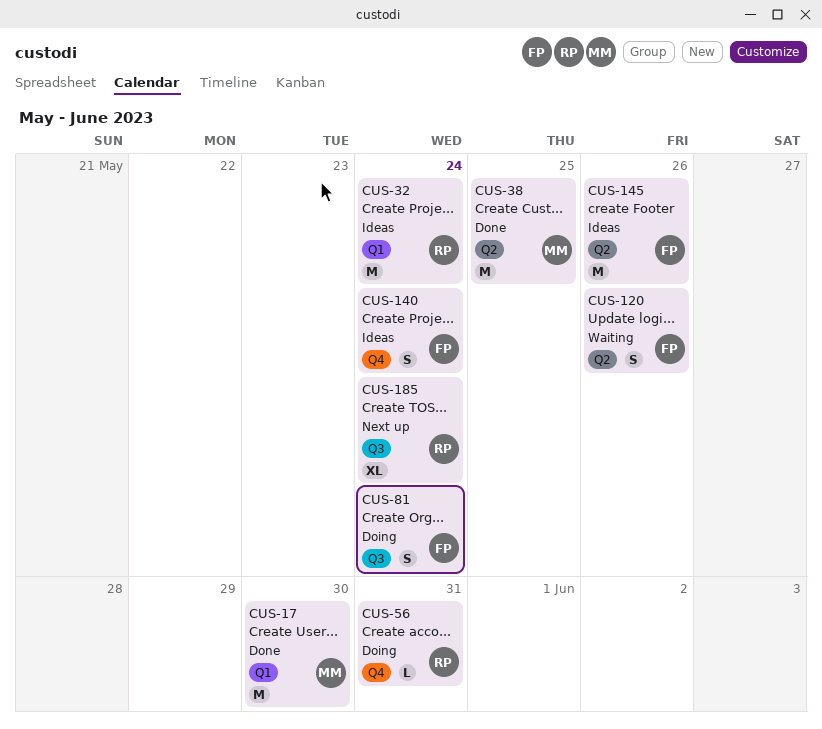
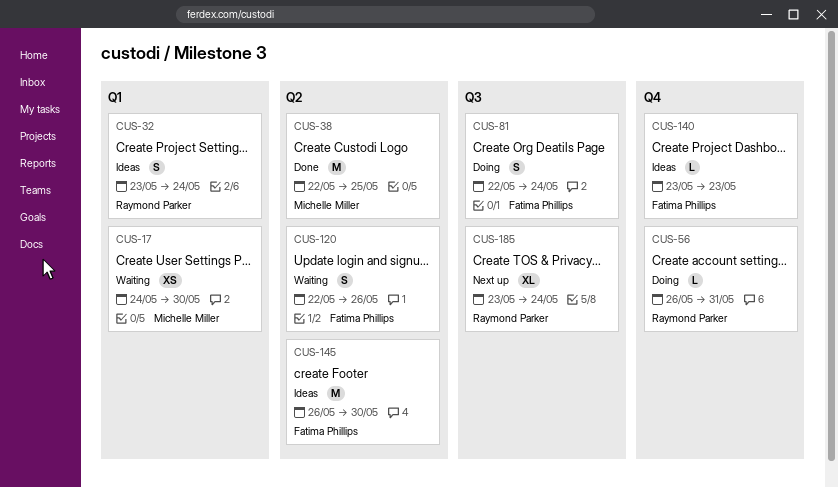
CUS-17, status: Done -> Waiting
CUS-17, estimate: M -> XS
CUS-32, estimate: M -> S
CUS-140, estimate: S -> L
CUS-140, due: May 24 -> May 23
CUS-145, due: May 26 -> May 30

